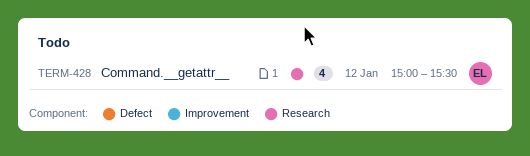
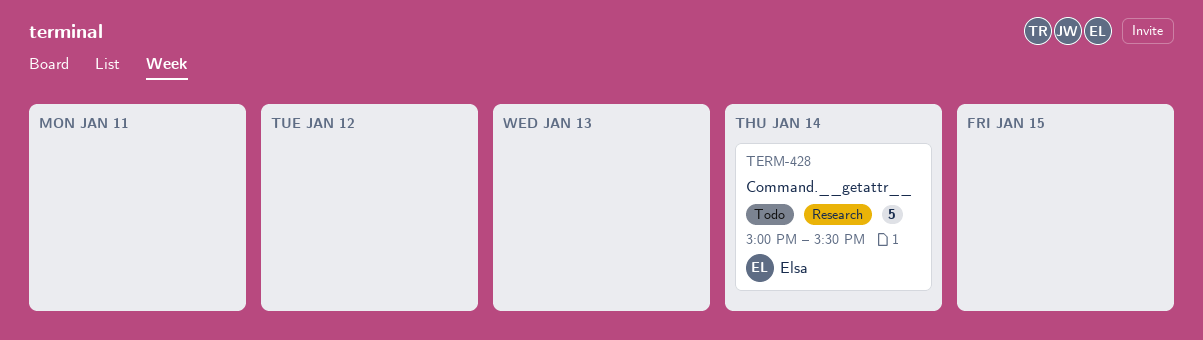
TERM-428, estimate: 4 -> 5
TERM-428, day: Jan 12 -> Jan 14

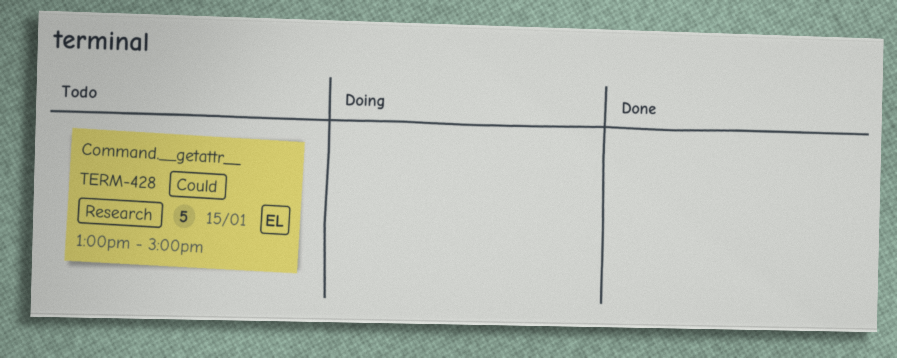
TERM-428, day: Jan 14 -> Jan 15
TERM-428, begins: 15:00 -> 13:00
TERM-428, ends: 15:30 -> 15:00

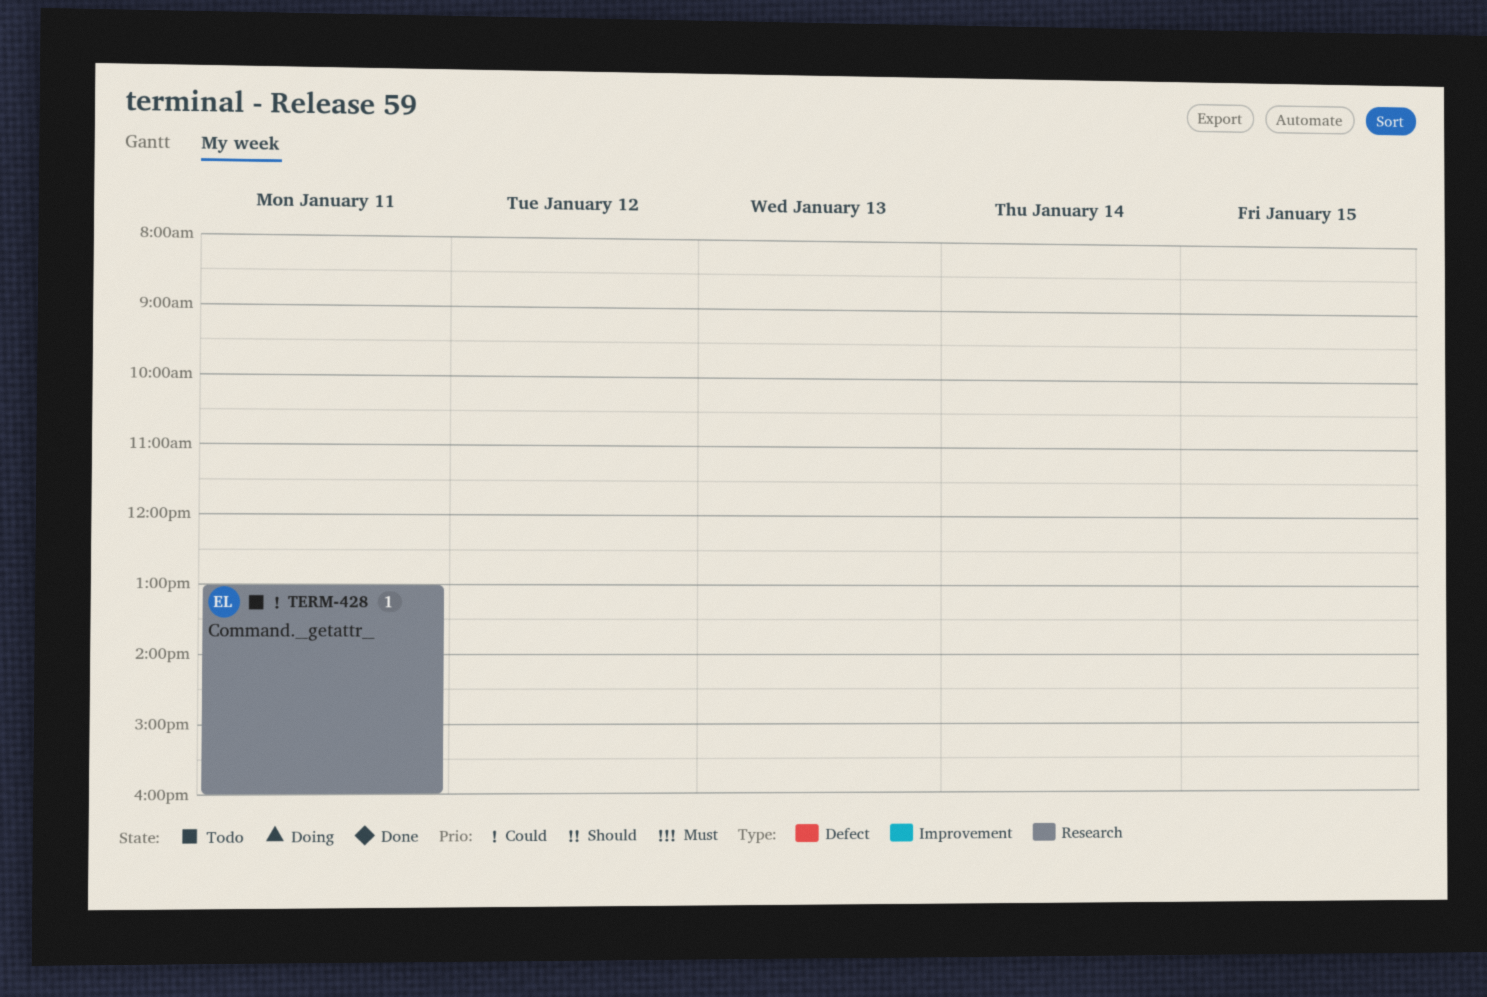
TERM-428, estimate: 5 -> 1
TERM-428, day: Jan 15 -> Jan 11
TERM-428, ends: 15:00 -> 16:00

